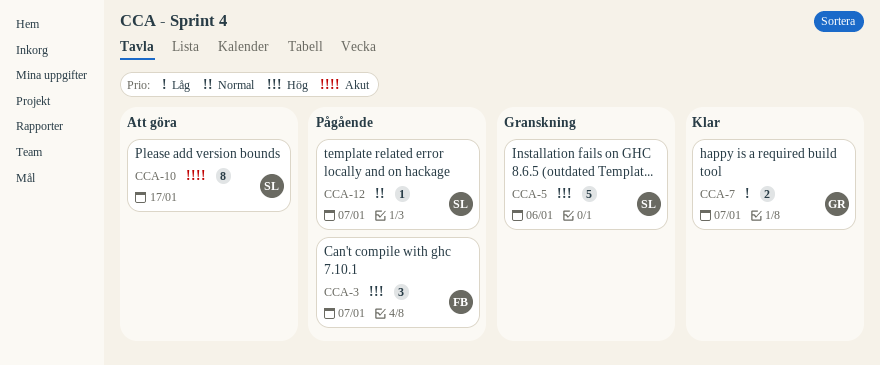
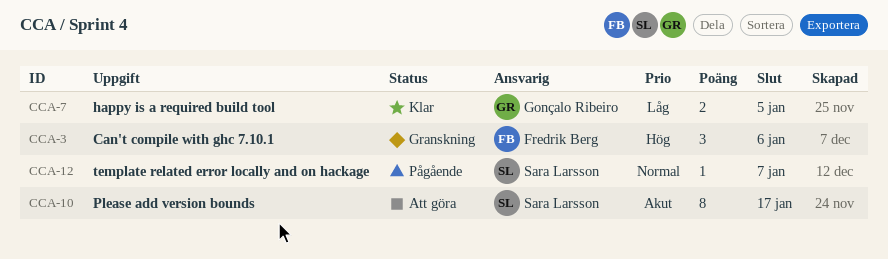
CCA-3, status: Pågående -> Granskning
CCA-3, due: Jan 7 -> Jan 6
CCA-5: present -> none
CCA-7, due: Jan 7 -> Jan 5

